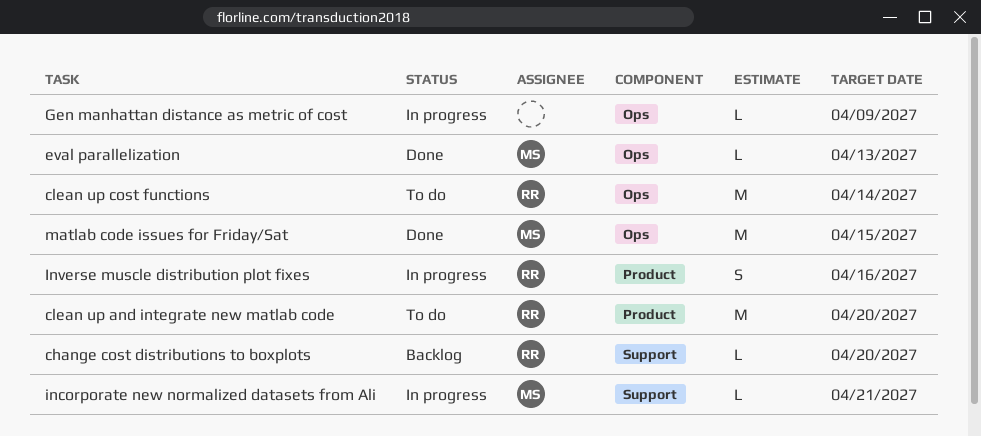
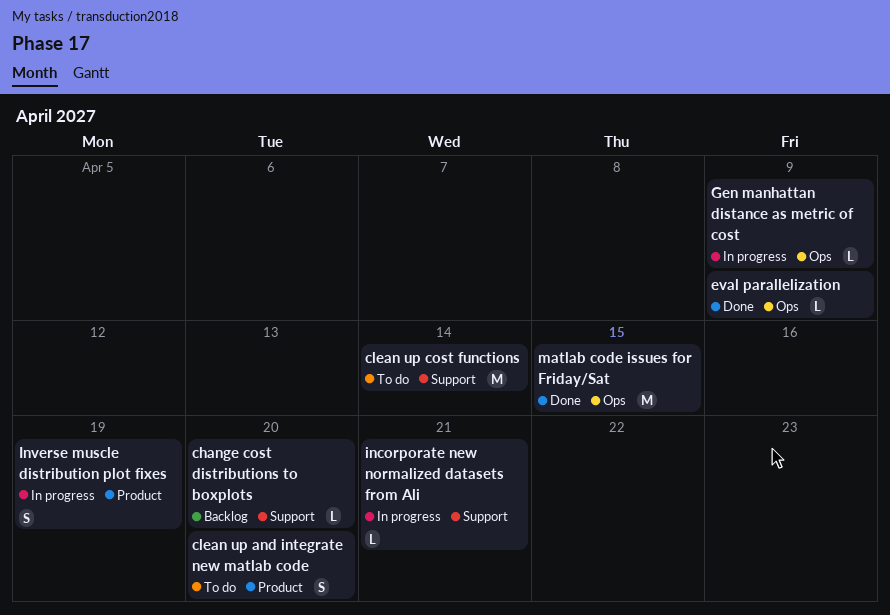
clean up and integrate new matlab code, estimate: M -> S
clean up cost functions, label: Ops -> Support
eval parallelization, due: Apr 13 -> Apr 9
Inverse muscle distribution plot fixes, due: Apr 16 -> Apr 19

